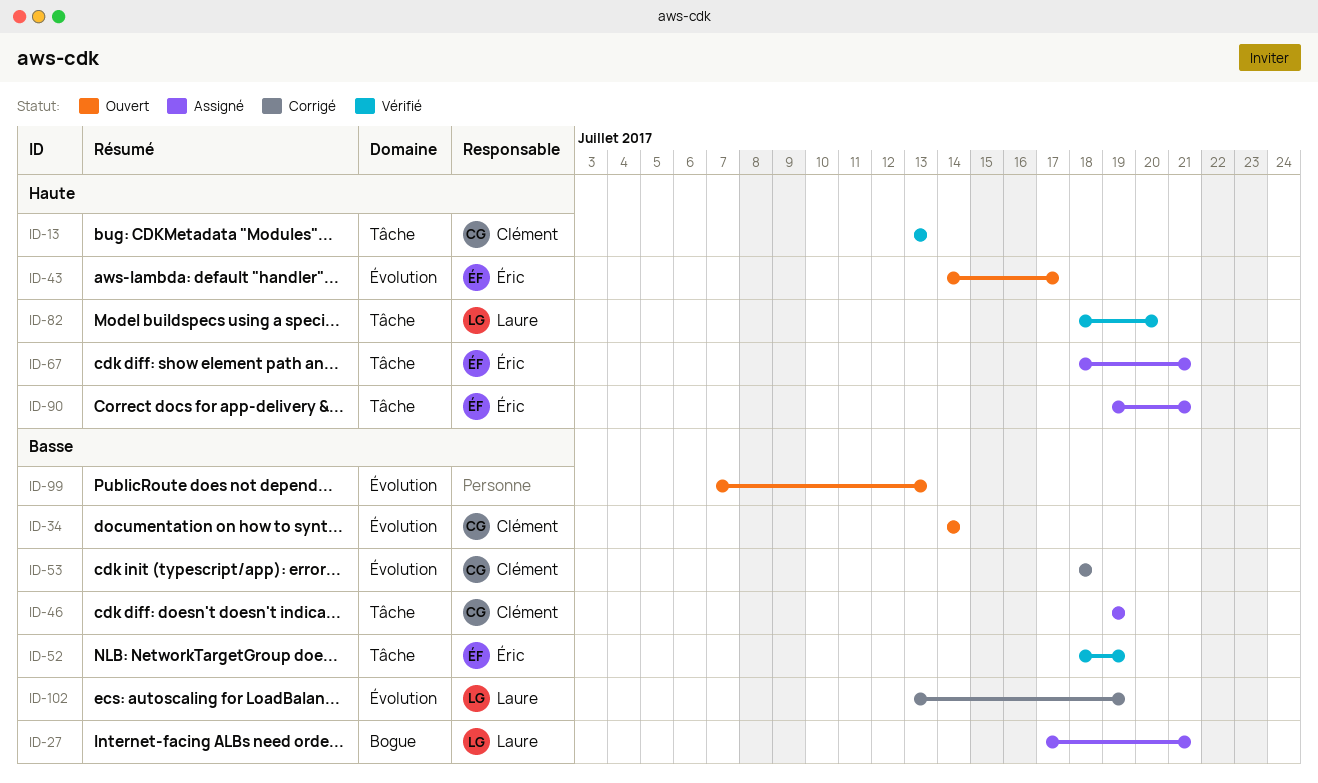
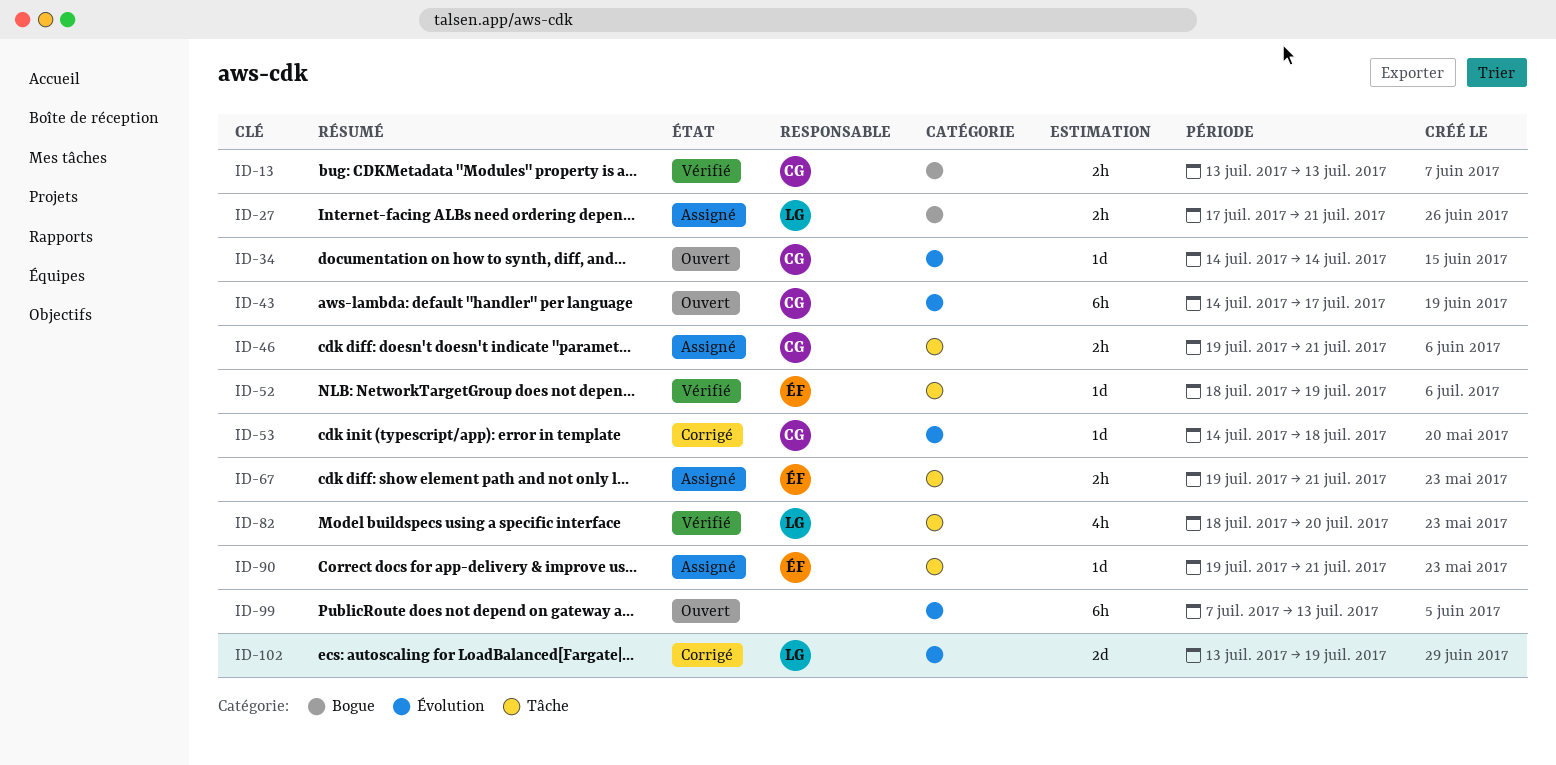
ID-13, label: Tâche -> Bogue
ID-43, owner: Éric -> Clément
ID-46, due: Jul 19 -> Jul 21
ID-53, start: Jul 18 -> Jul 14
ID-67, start: Jul 18 -> Jul 19

